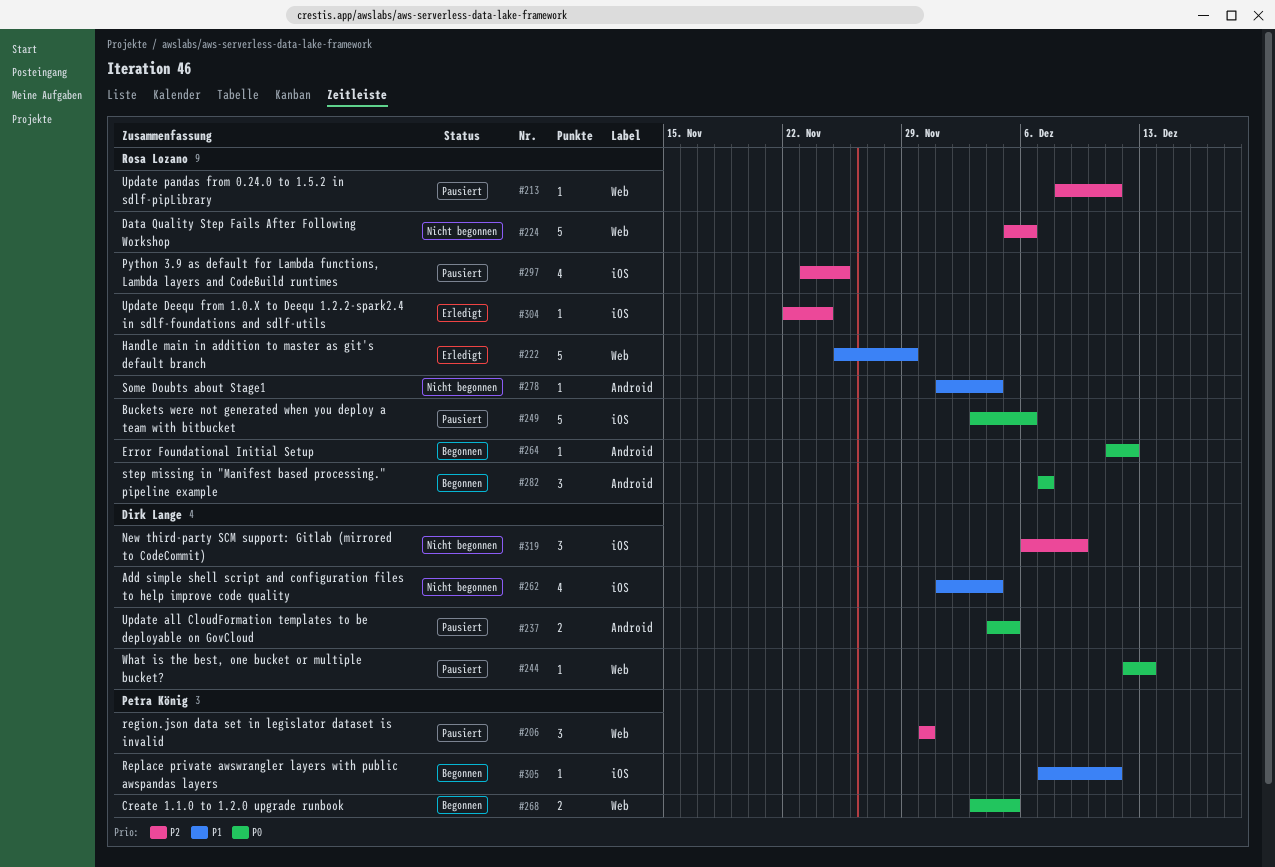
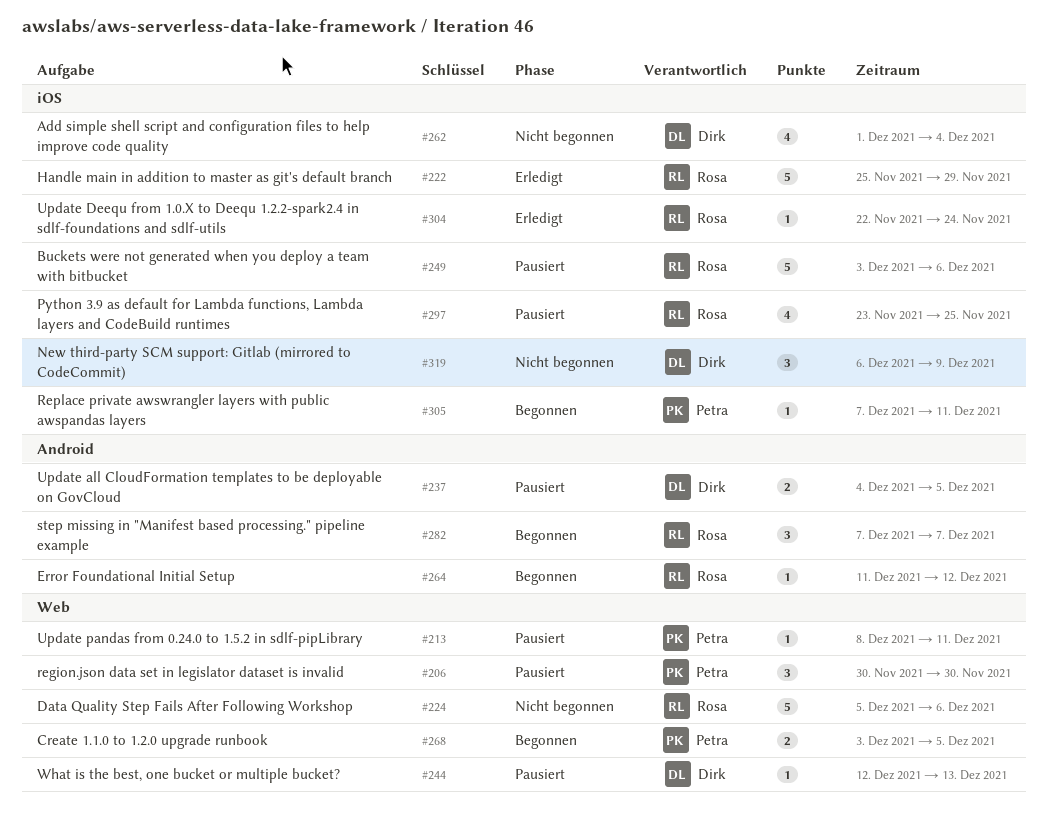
#213, owner: Rosa Lozano -> Petra König
#222, label: Web -> iOS
#278: present -> none

